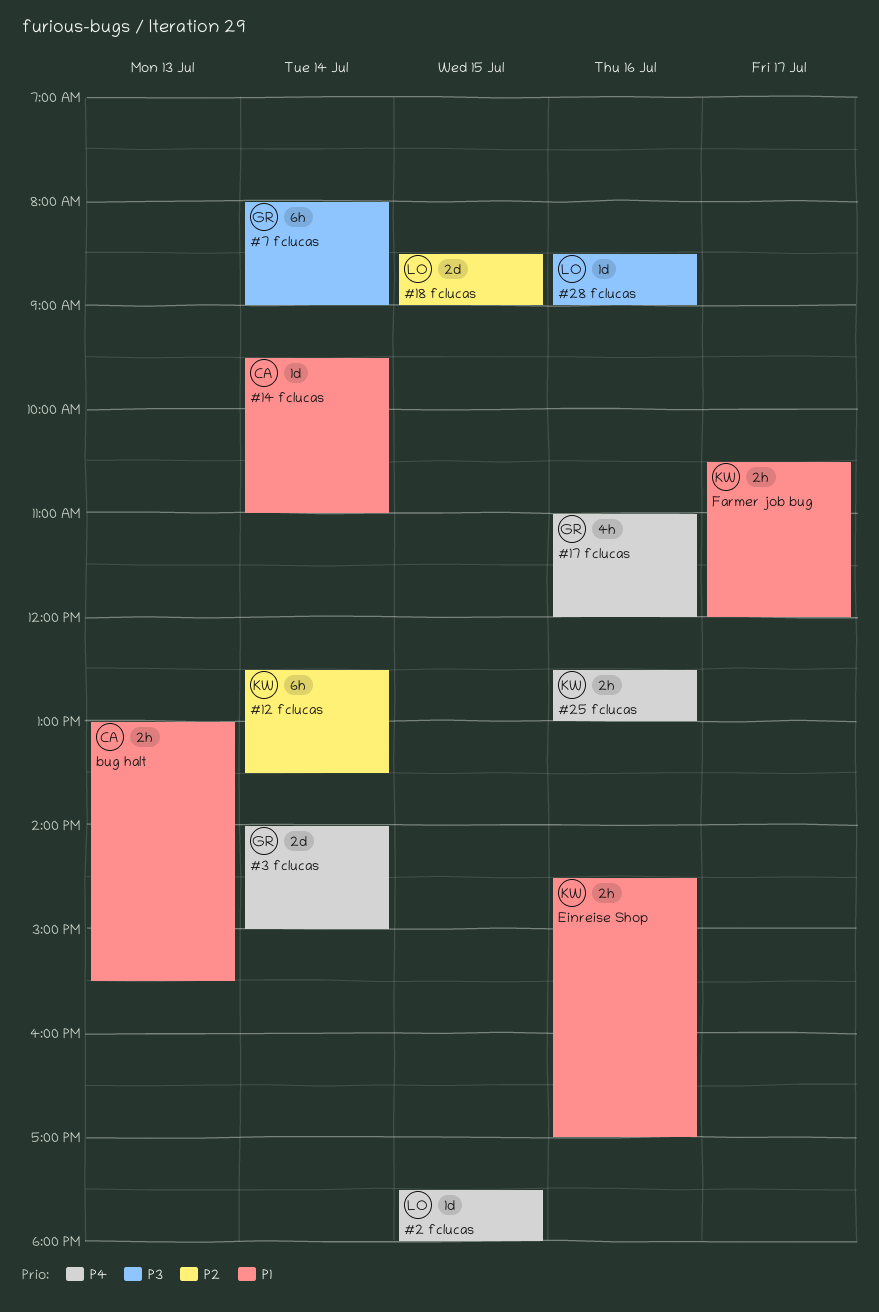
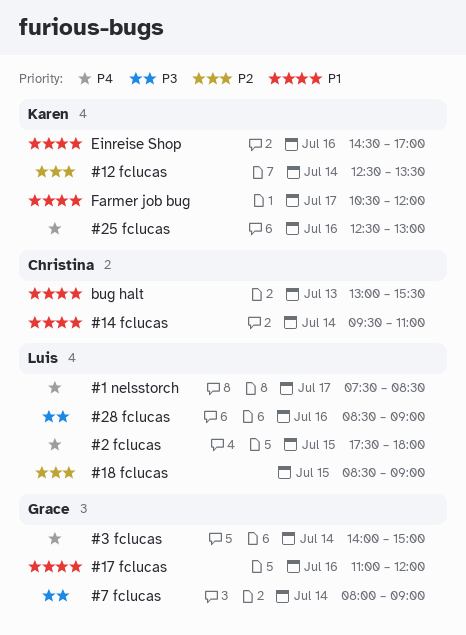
#1 nelsstorch: none -> present
#17 fclucas, priority: P4 -> P1

